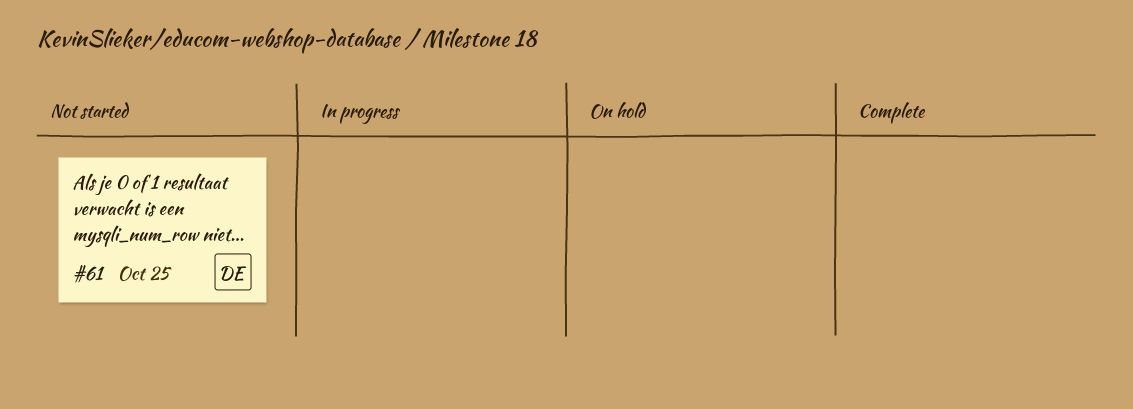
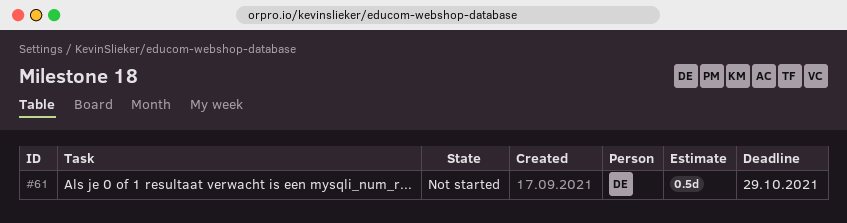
#61, due: Oct 25 -> Oct 29

